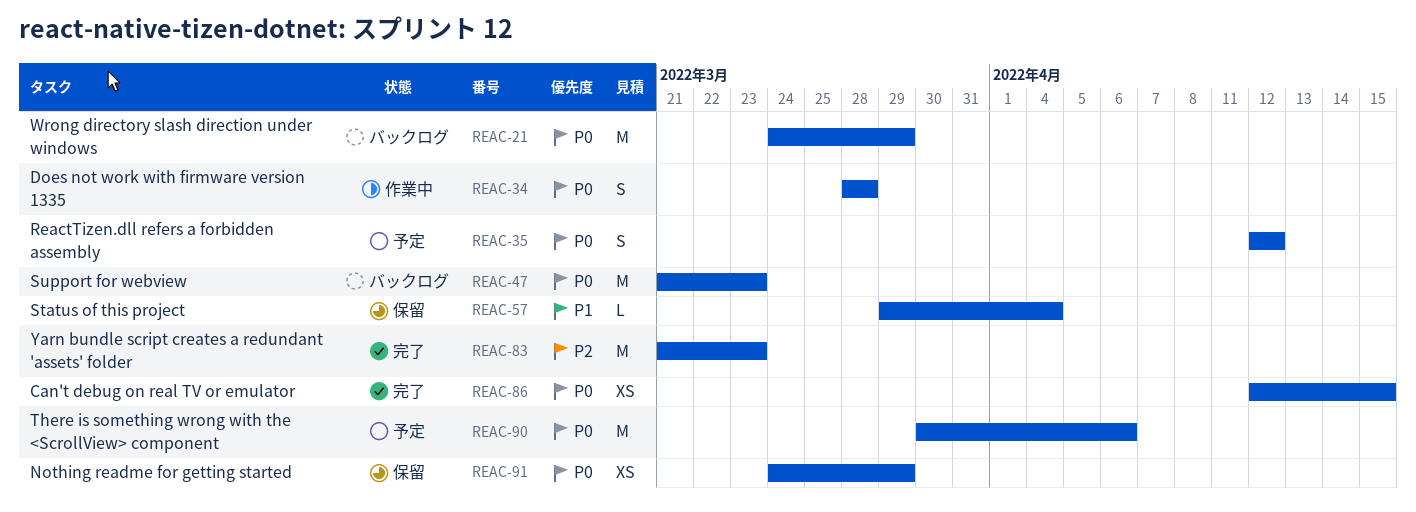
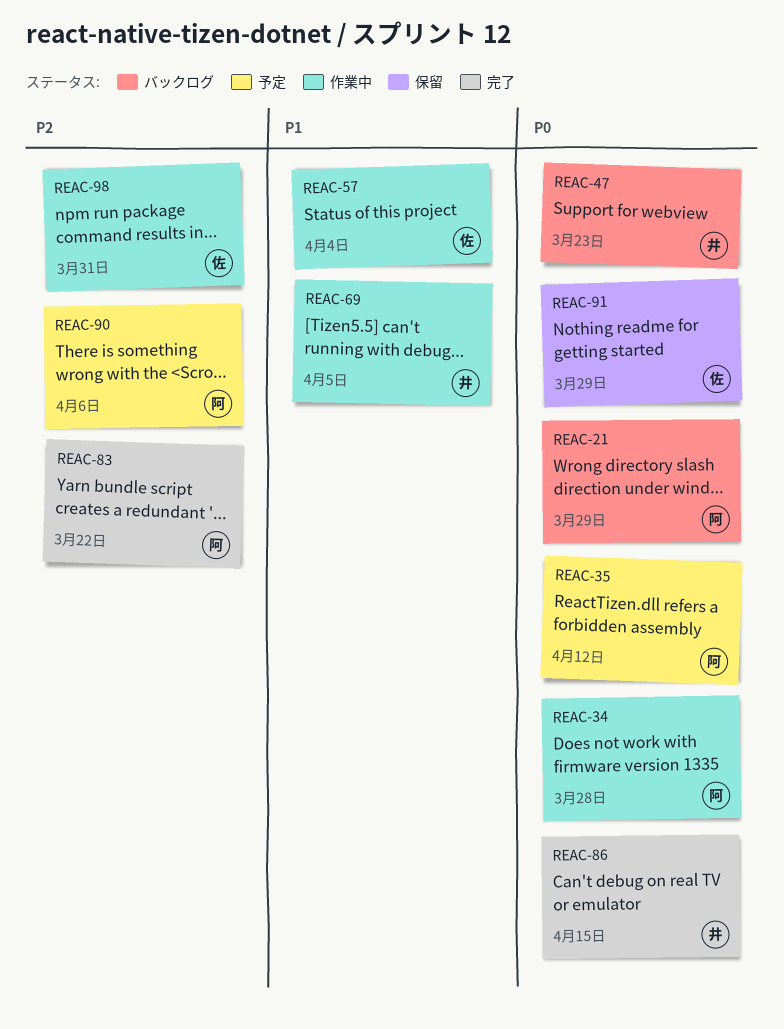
REAC-57, status: 保留 -> 作業中
REAC-69: none -> present
REAC-83, due: Mar 23 -> Mar 22
REAC-90, priority: P0 -> P2
REAC-98: none -> present

